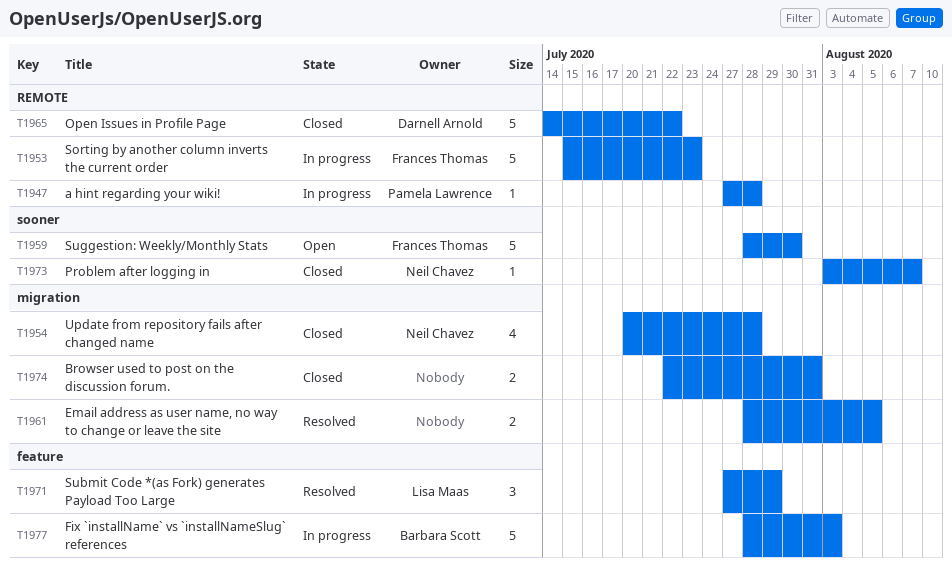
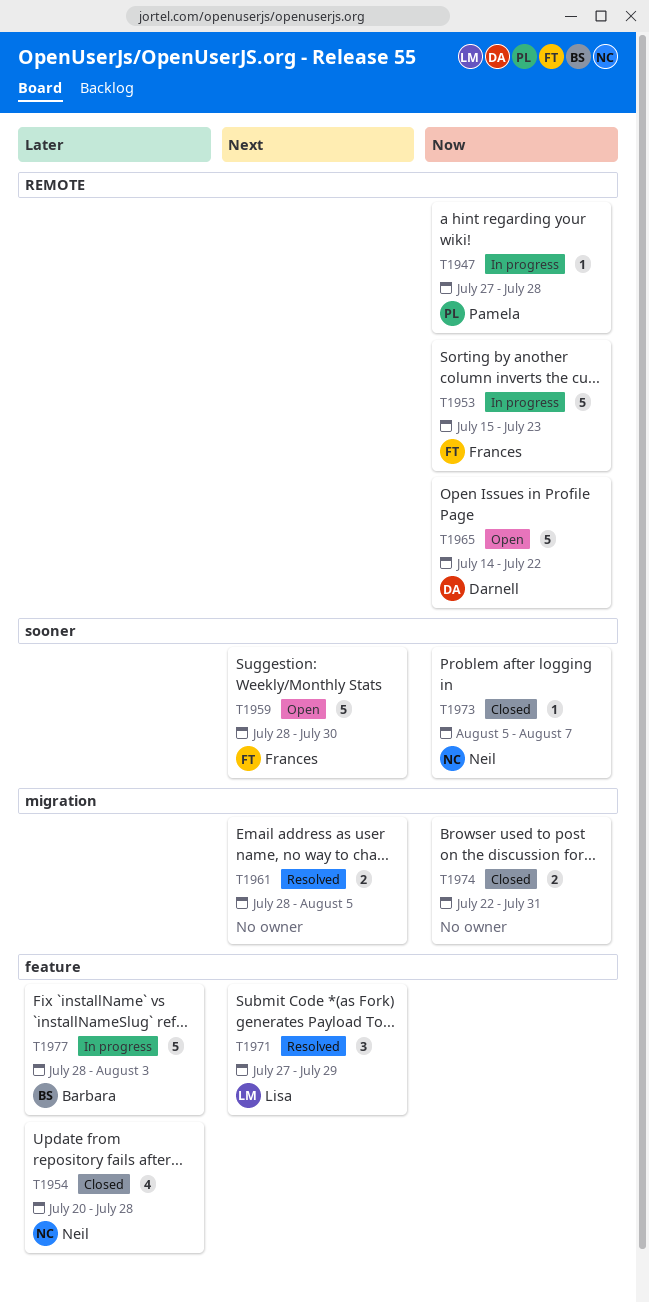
T1954, label: migration -> feature
T1965, status: Closed -> Open
T1973, start: Aug 3 -> Aug 5

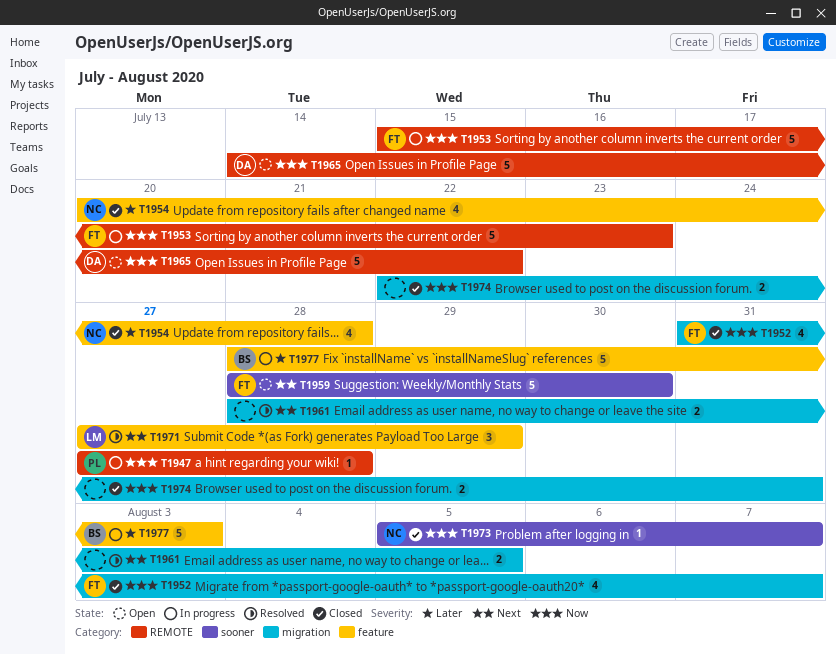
T1952: none -> present

